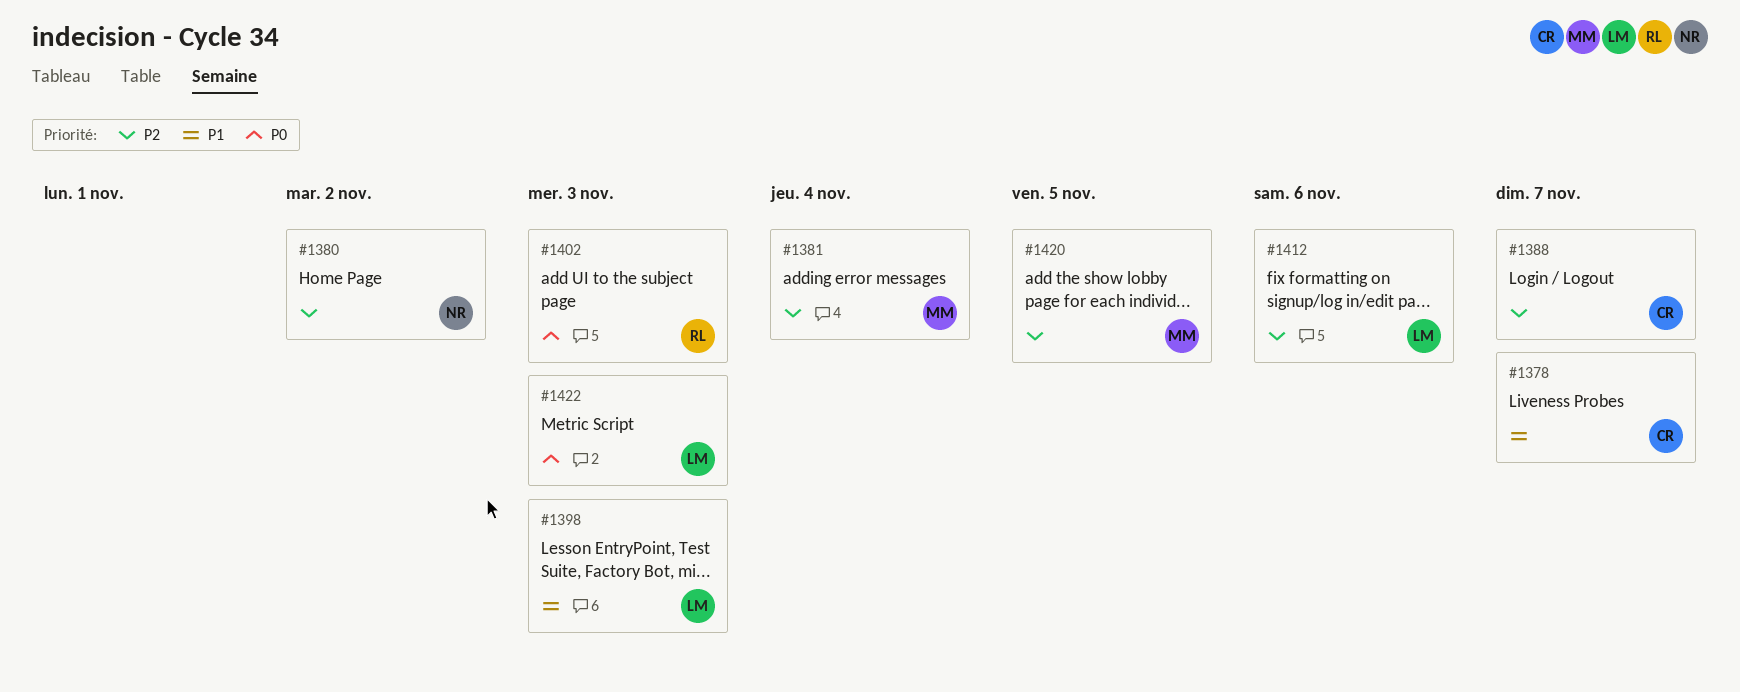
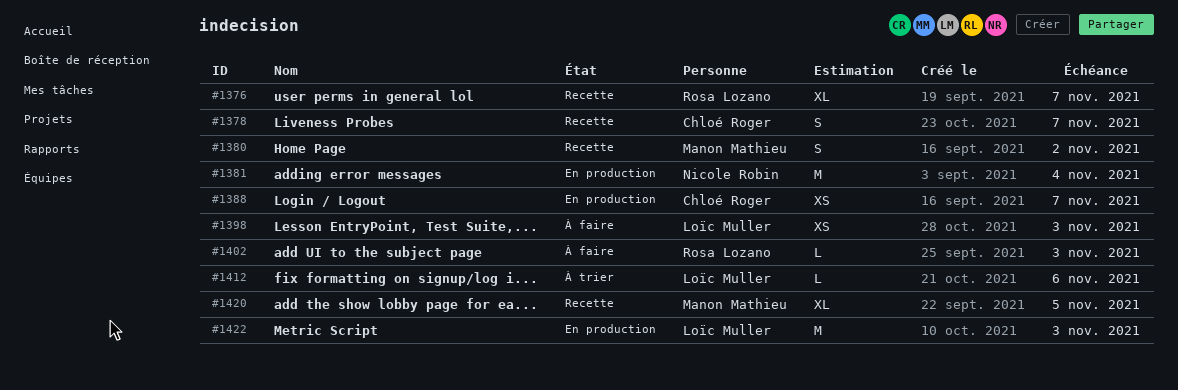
#1376: none -> present
#1380, owner: Nicole Robin -> Manon Mathieu
#1381, owner: Manon Mathieu -> Nicole Robin

